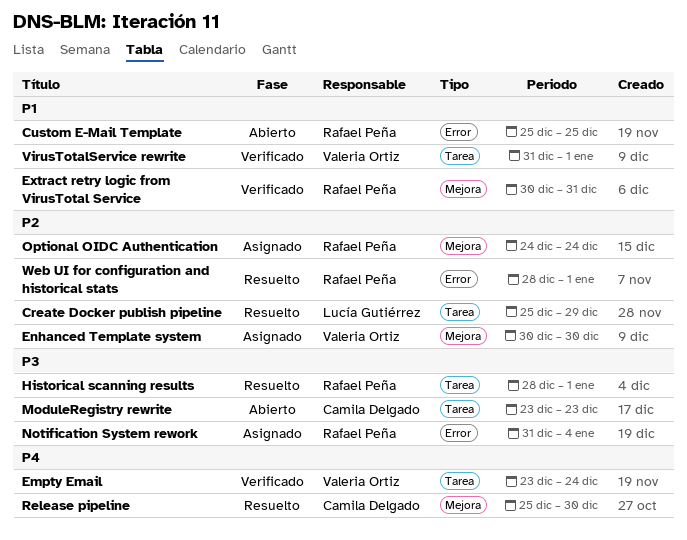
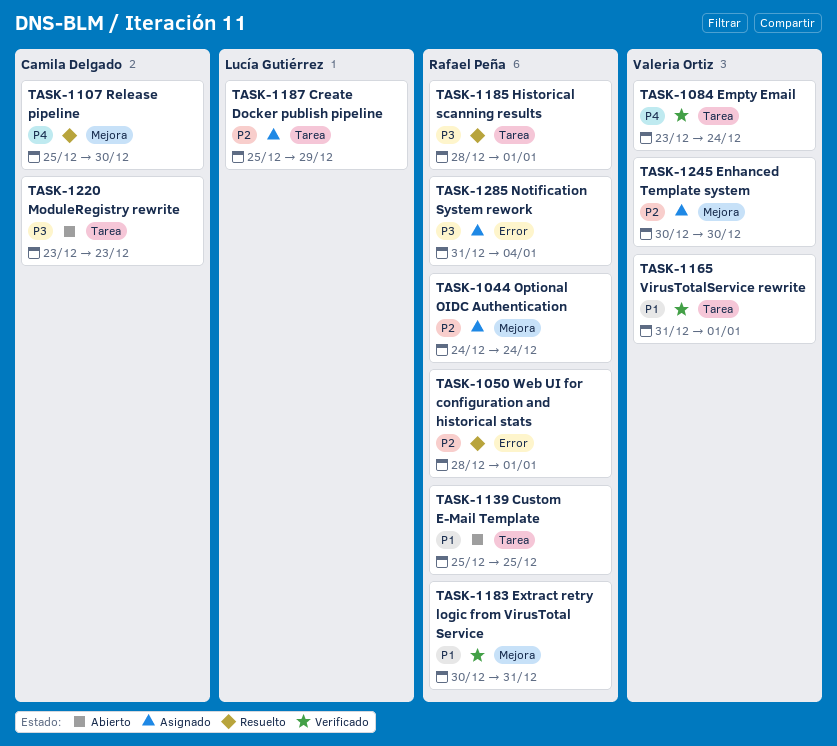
Create Docker publish pipeline, status: Resuelto -> Asignado
Custom E-Mail Template, label: Error -> Tarea

